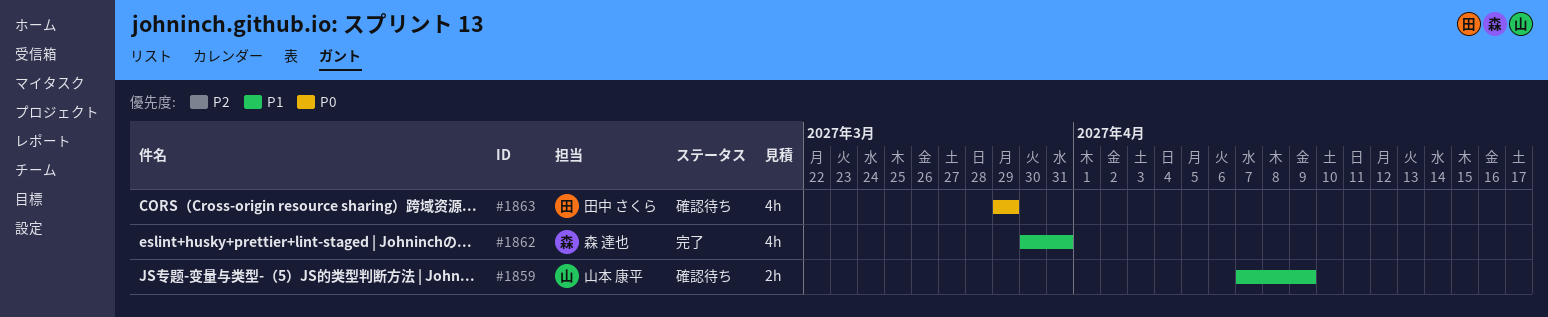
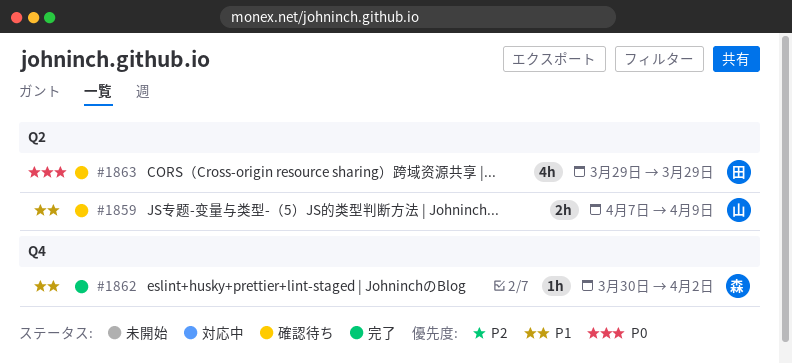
#1862, estimate: 4h -> 1h
#1862, due: Mar 31 -> Apr 2

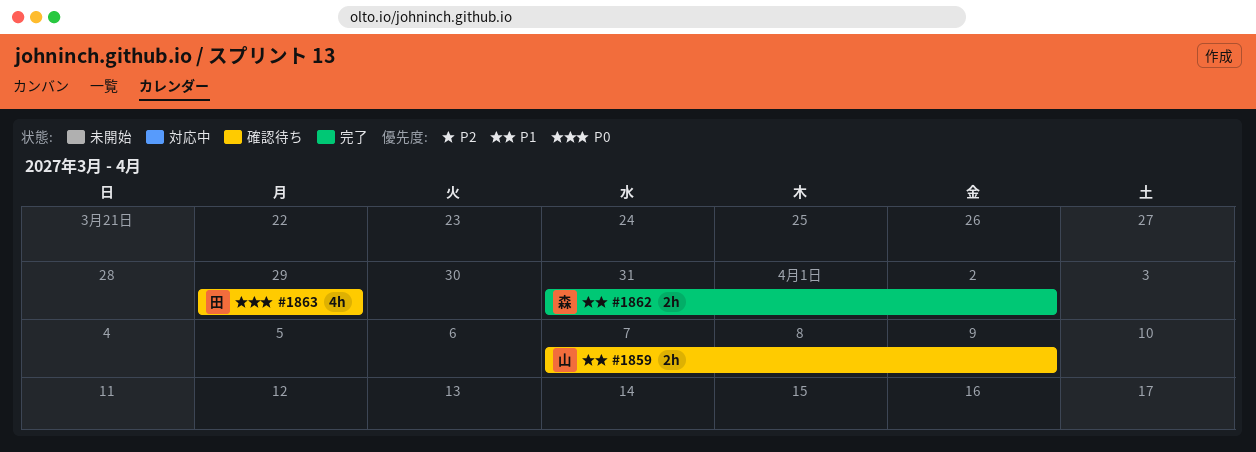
#1862, estimate: 1h -> 2h
#1862, start: Mar 30 -> Mar 31

